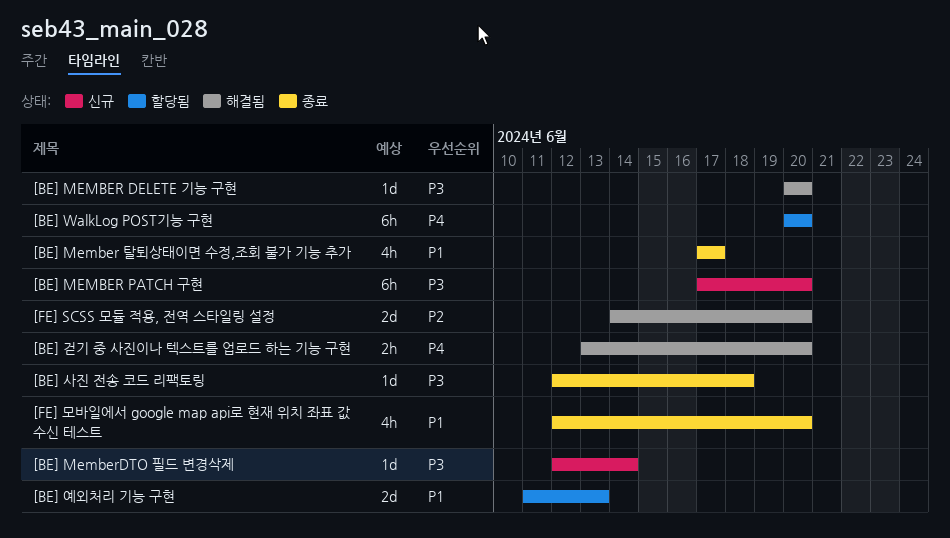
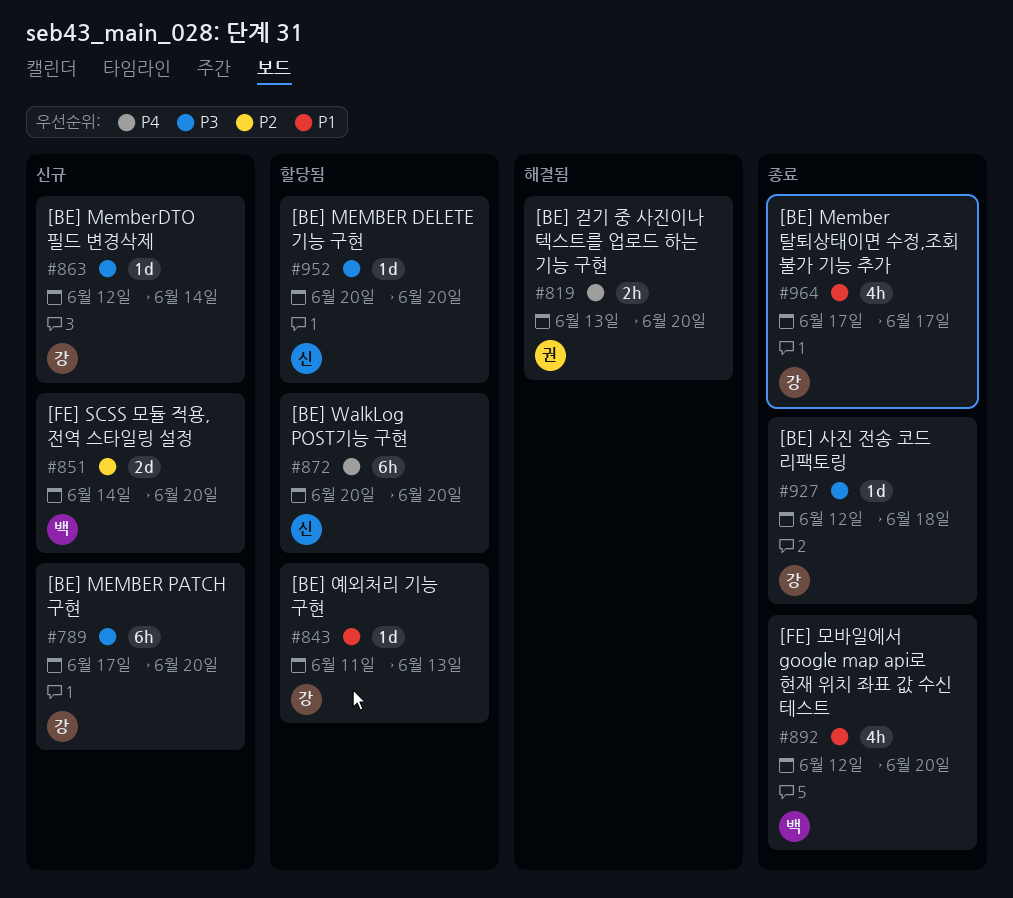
[BE] MEMBER DELETE 기능 구현, status: 해결됨 -> 할당됨
[BE] 예외처리 기능 구현, estimate: 2d -> 1d
[FE] SCSS 모듈 적용, 전역 스타일링 설정, status: 해결됨 -> 신규

